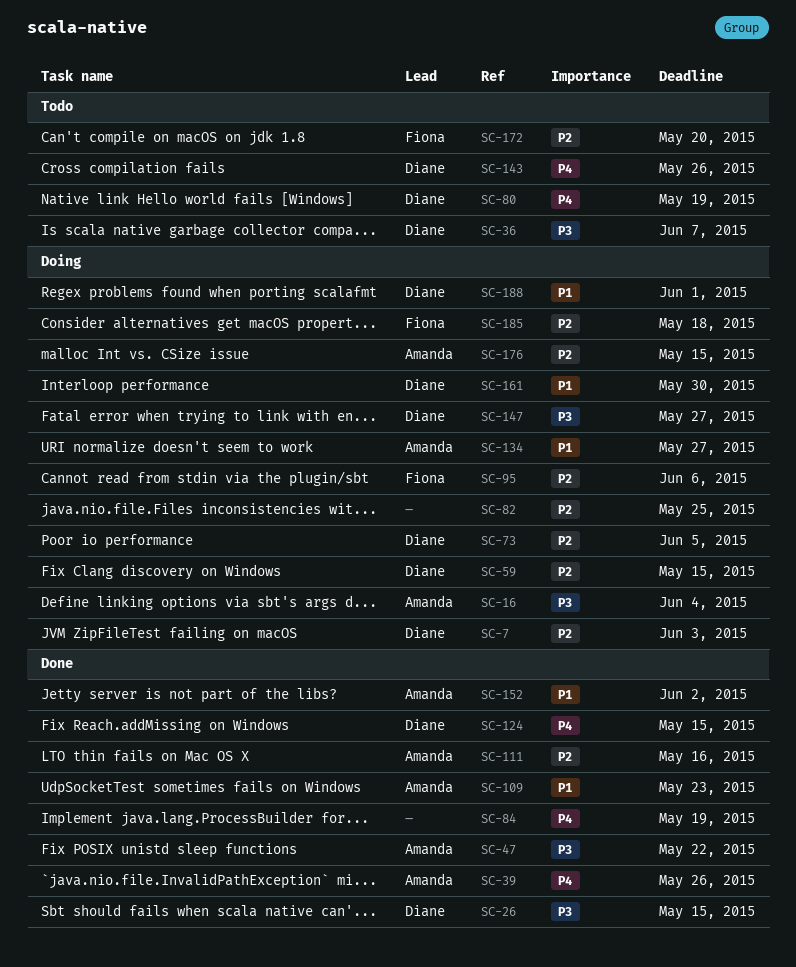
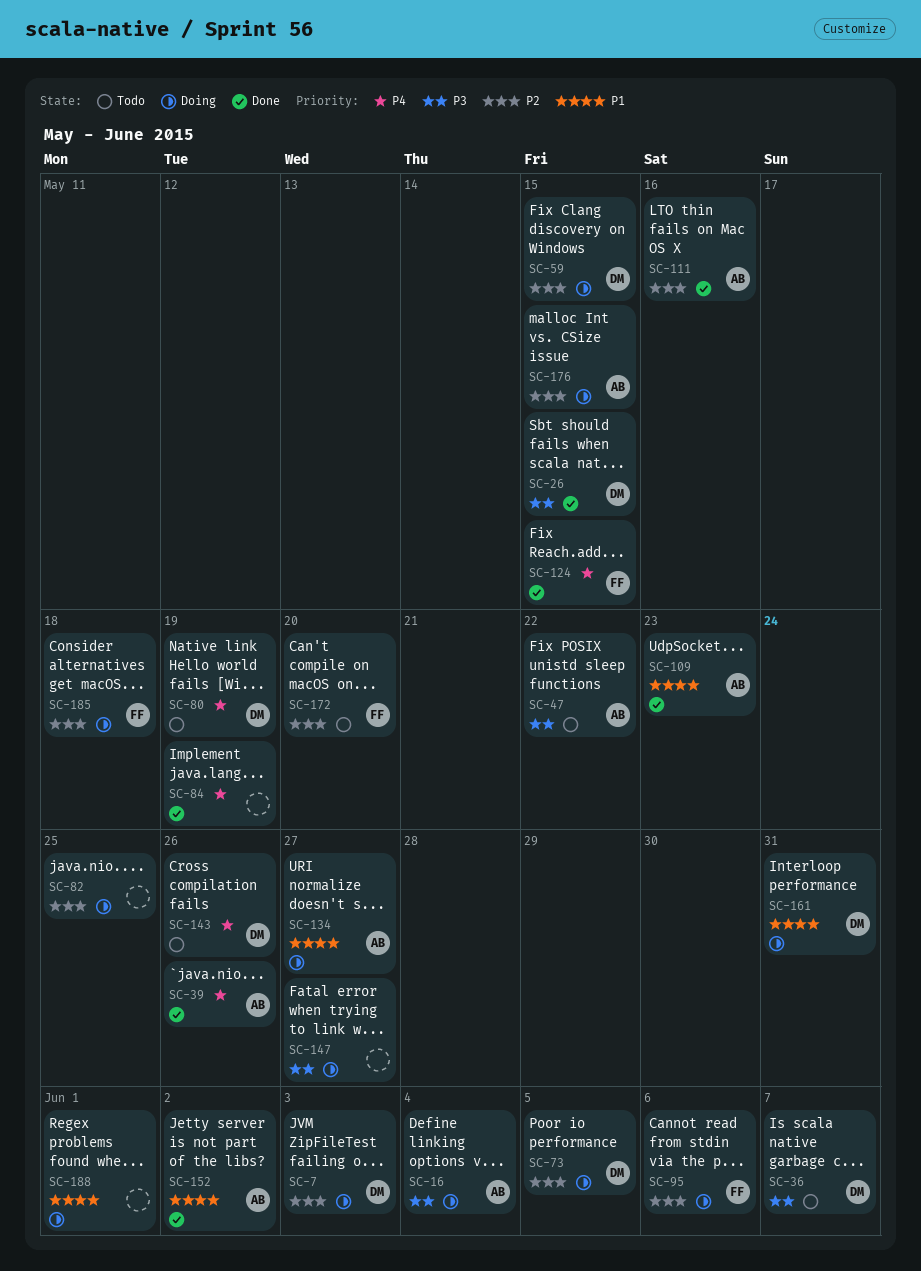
SC-47, status: Done -> Todo
SC-124, owner: Diane -> Fiona
SC-147, owner: Diane -> none
SC-161, due: May 30 -> May 31
SC-188, owner: Diane -> none

